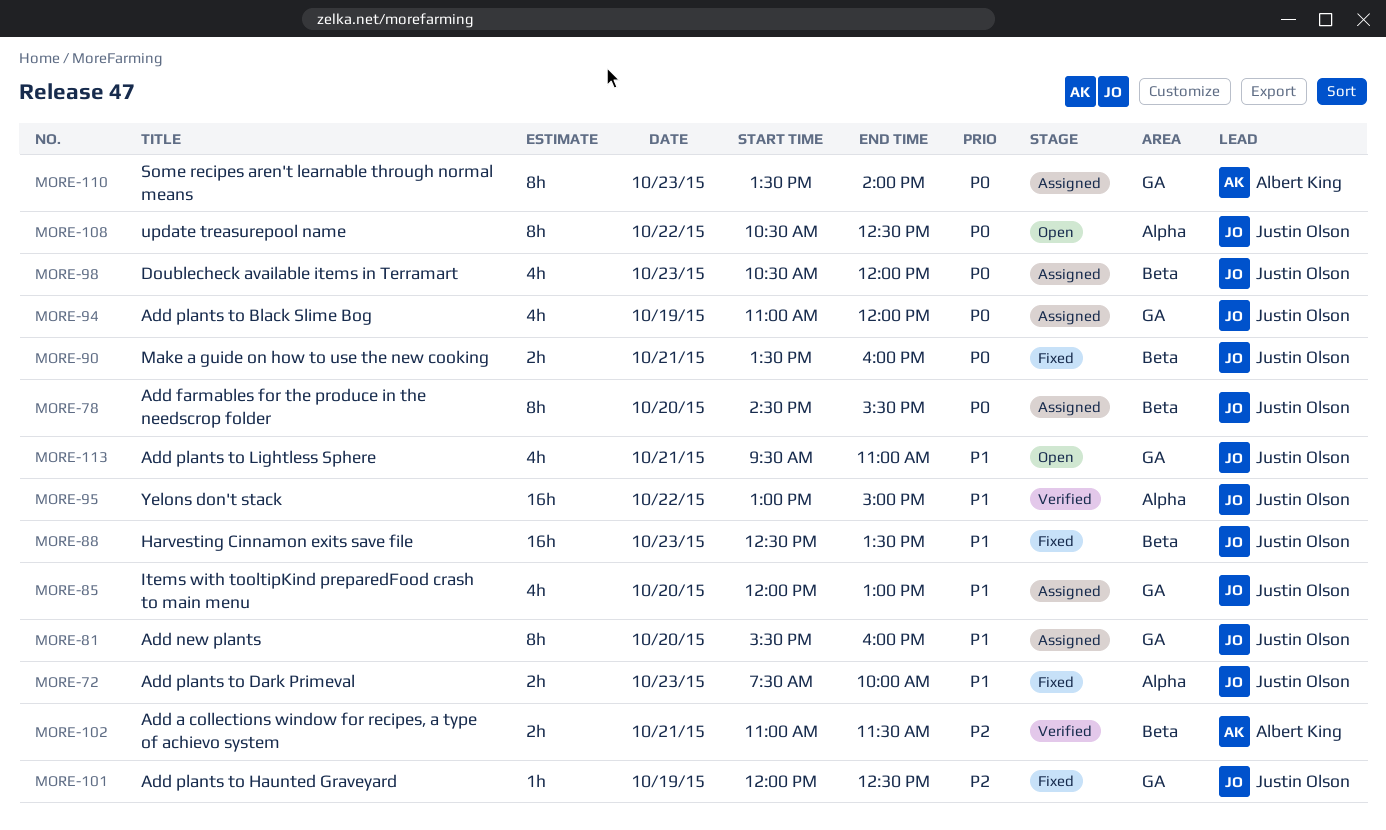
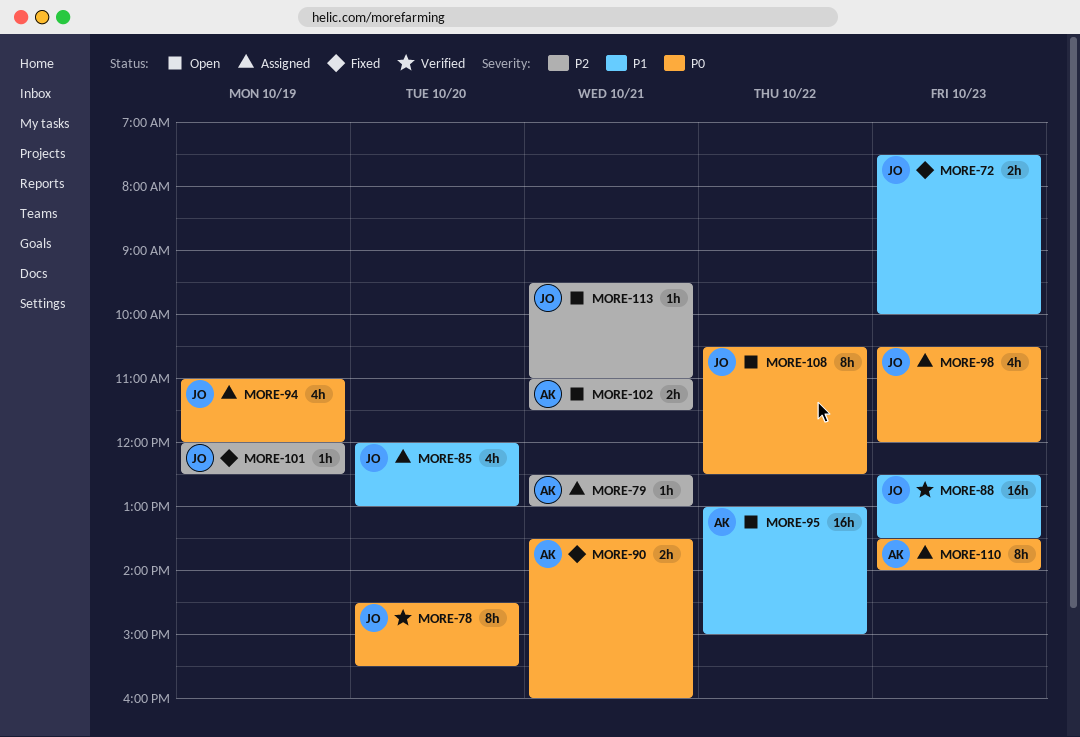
MORE-78, status: Assigned -> Verified
MORE-79: none -> present
MORE-81: present -> none
MORE-88, status: Fixed -> Verified
MORE-90, owner: Justin Olson -> Albert King
MORE-95, status: Verified -> Open
MORE-95, owner: Justin Olson -> Albert King
MORE-102, status: Verified -> Open
MORE-113, priority: P1 -> P2
MORE-113, estimate: 4h -> 1h

